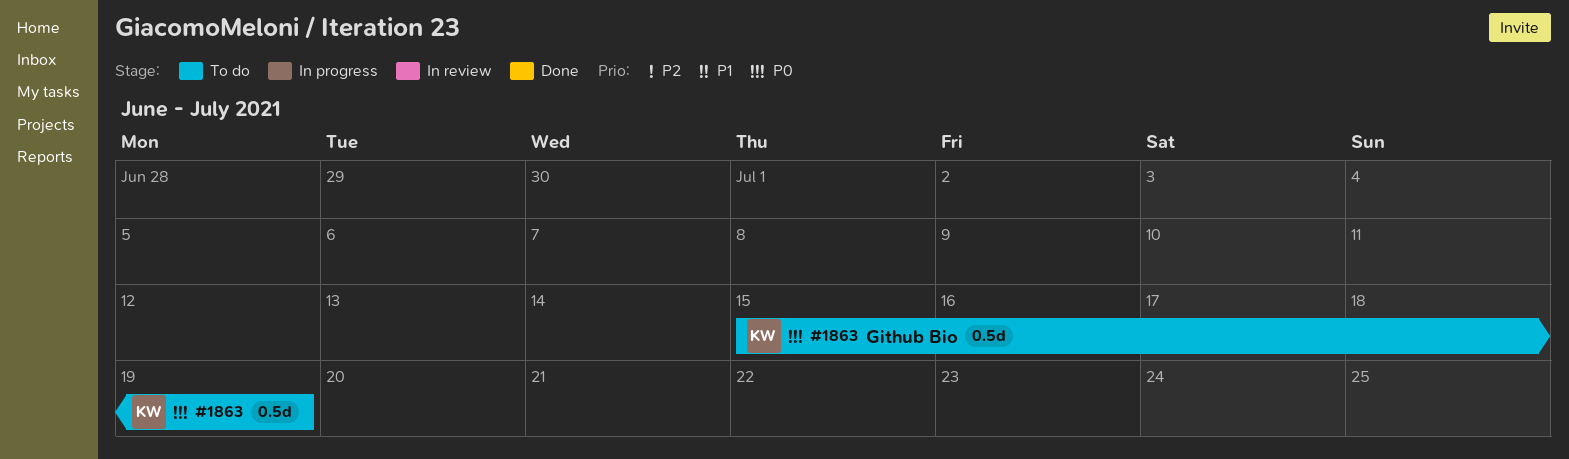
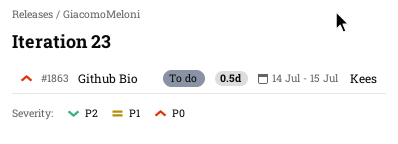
#1863, start: Jul 15 -> Jul 14
#1863, due: Jul 19 -> Jul 15

